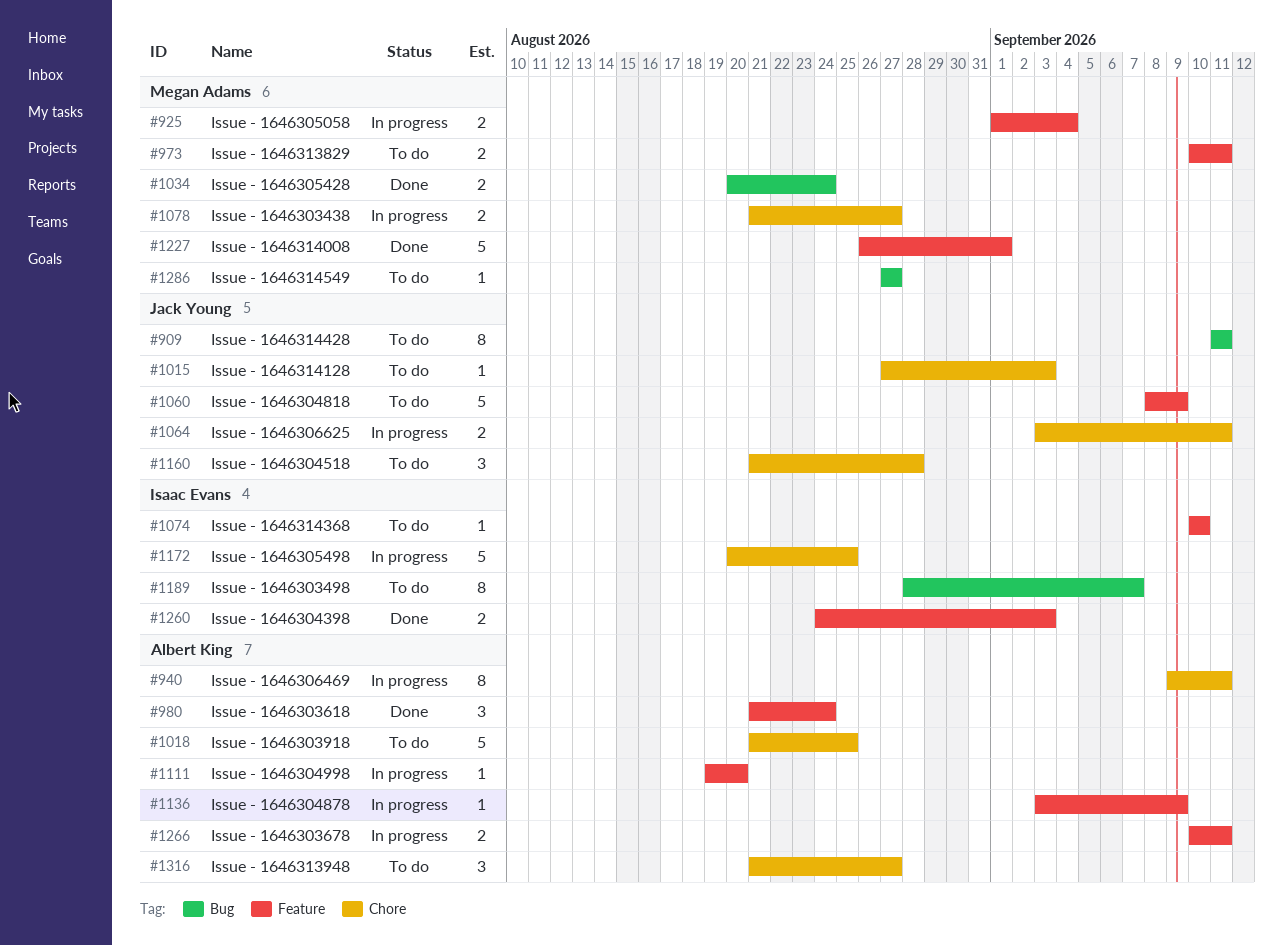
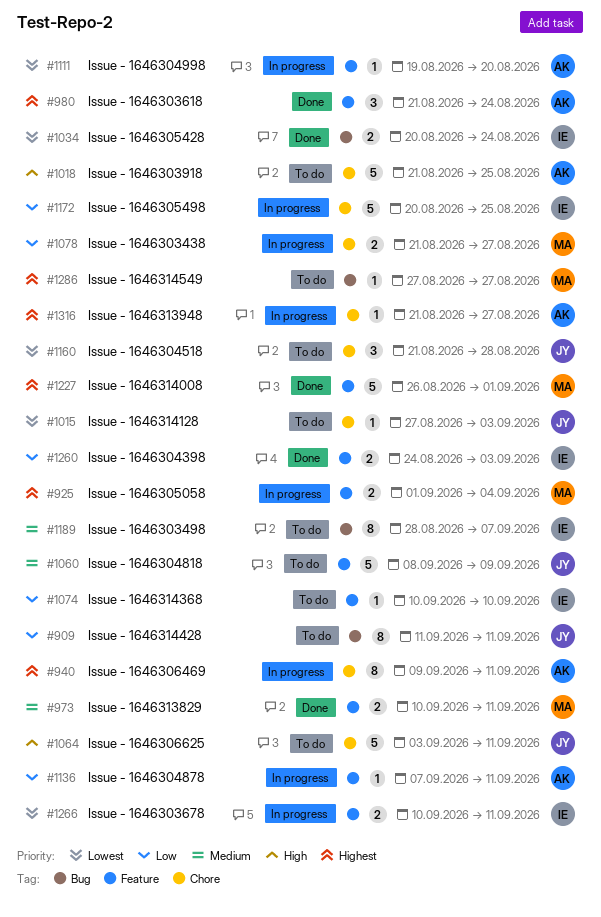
#973, status: To do -> Done
#1034, owner: Megan Adams -> Isaac Evans
#1064, status: In progress -> To do
#1064, estimate: 2 -> 5
#1136, start: Sep 3 -> Sep 7
#1136, due: Sep 9 -> Sep 11
#1266, owner: Albert King -> Isaac Evans
#1316, status: To do -> In progress
#1316, estimate: 3 -> 1

